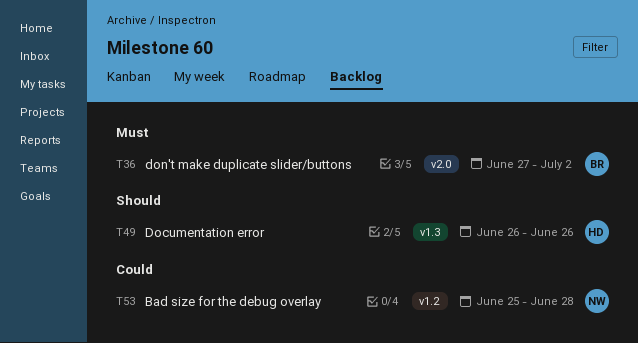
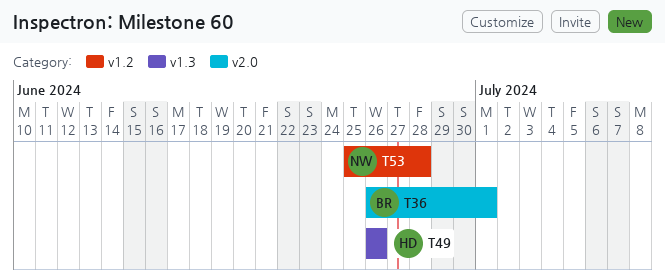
T36, start: Jun 27 -> Jun 26
T36, due: Jul 2 -> Jul 1

